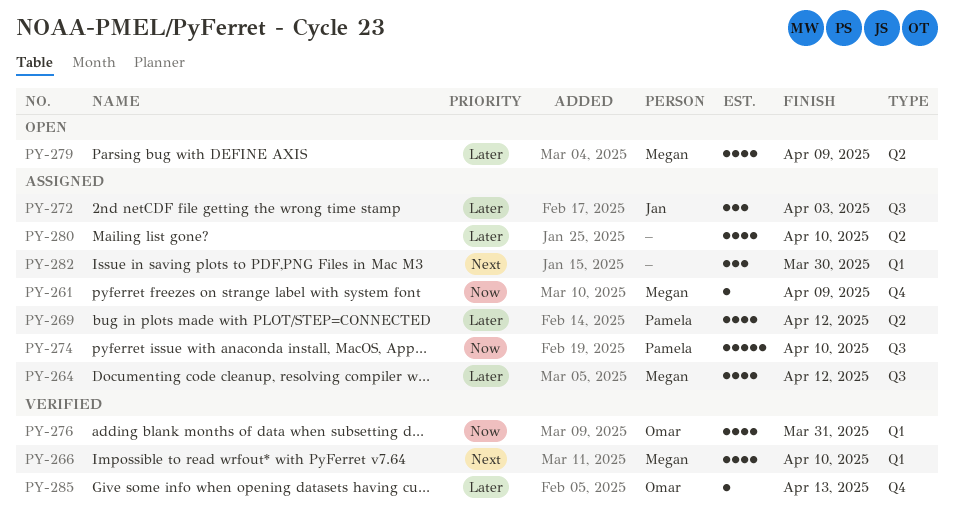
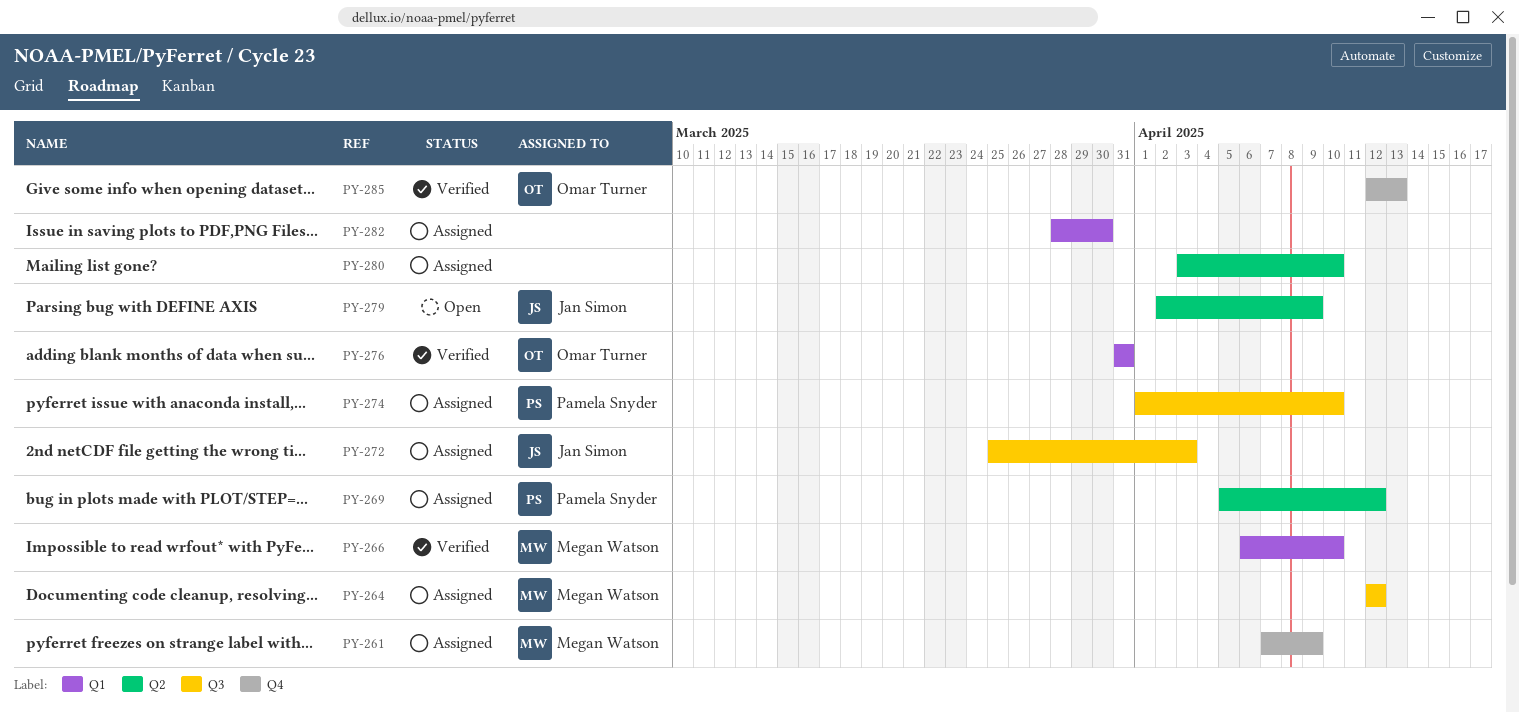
PY-279, owner: Megan Watson -> Jan Simon

